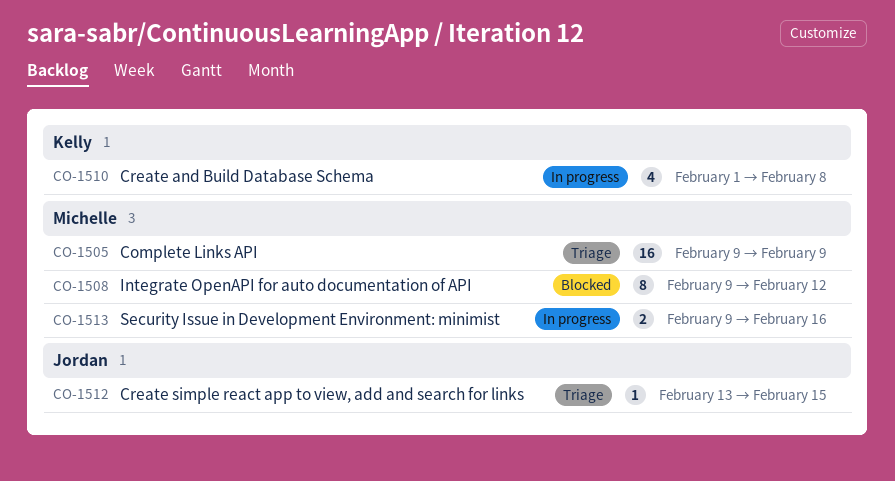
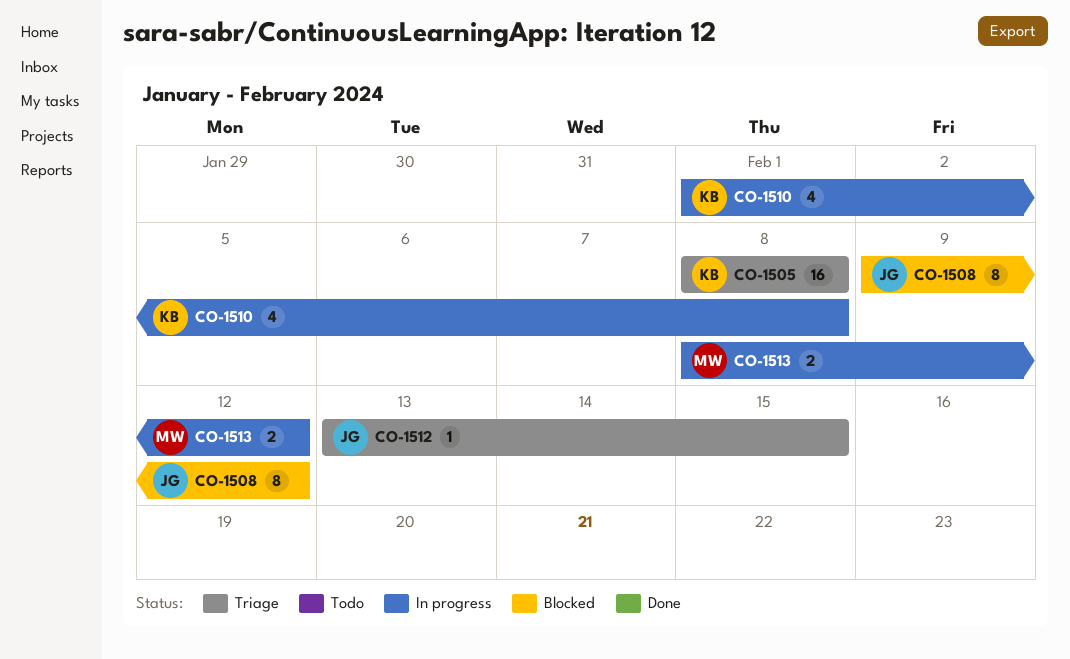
CO-1505, owner: Michelle -> Kelly
CO-1505, start: Feb 9 -> Feb 8
CO-1505, due: Feb 9 -> Feb 8
CO-1508, owner: Michelle -> Jordan
CO-1513, start: Feb 9 -> Feb 8
CO-1513, due: Feb 16 -> Feb 12

